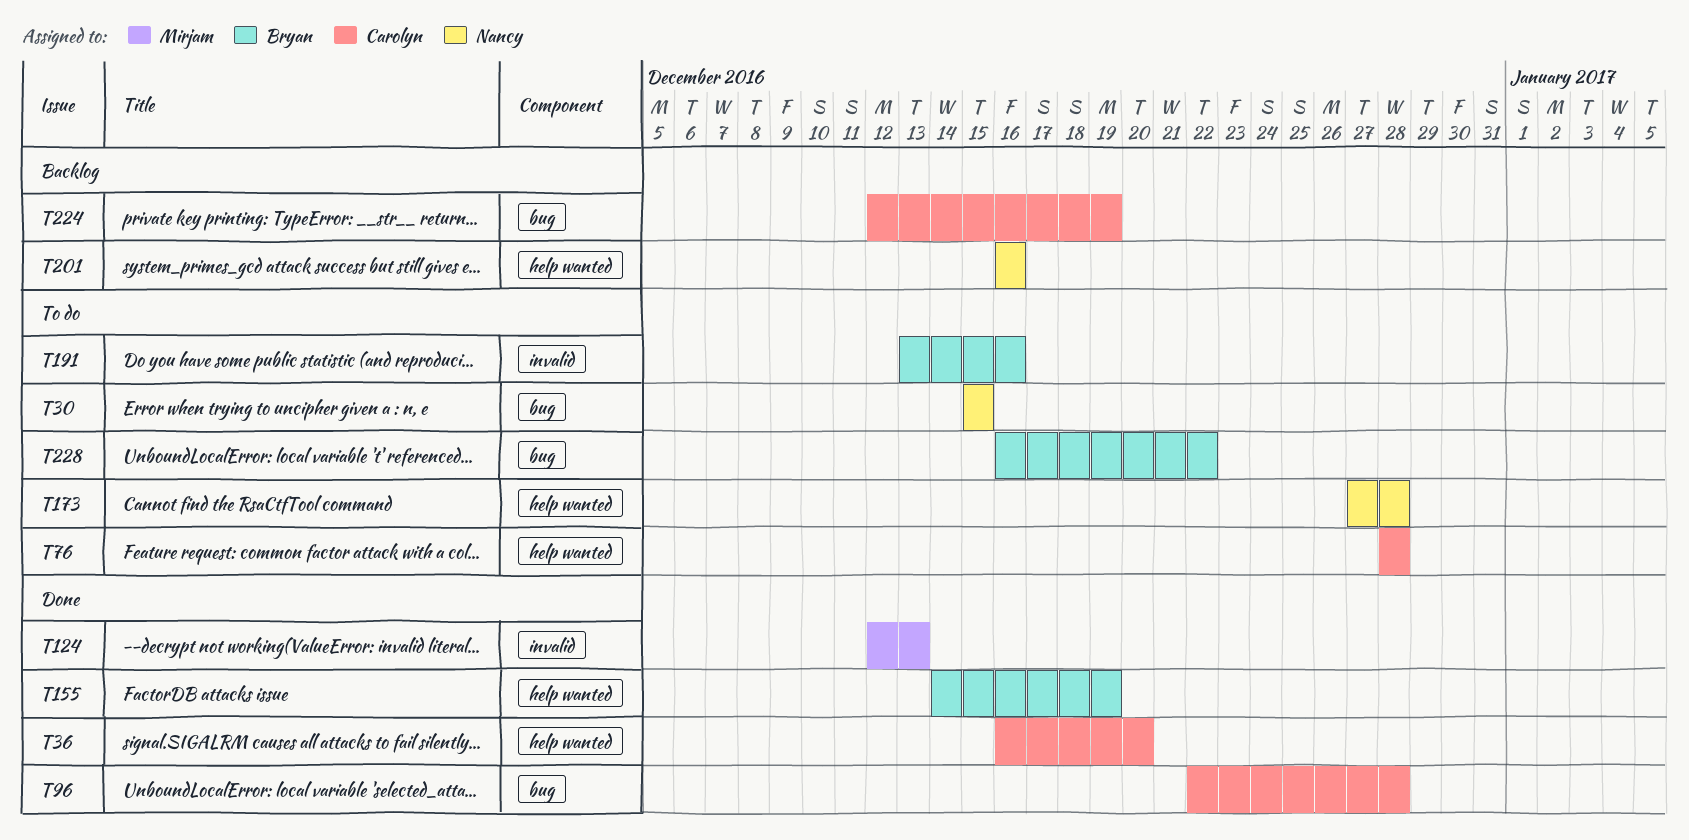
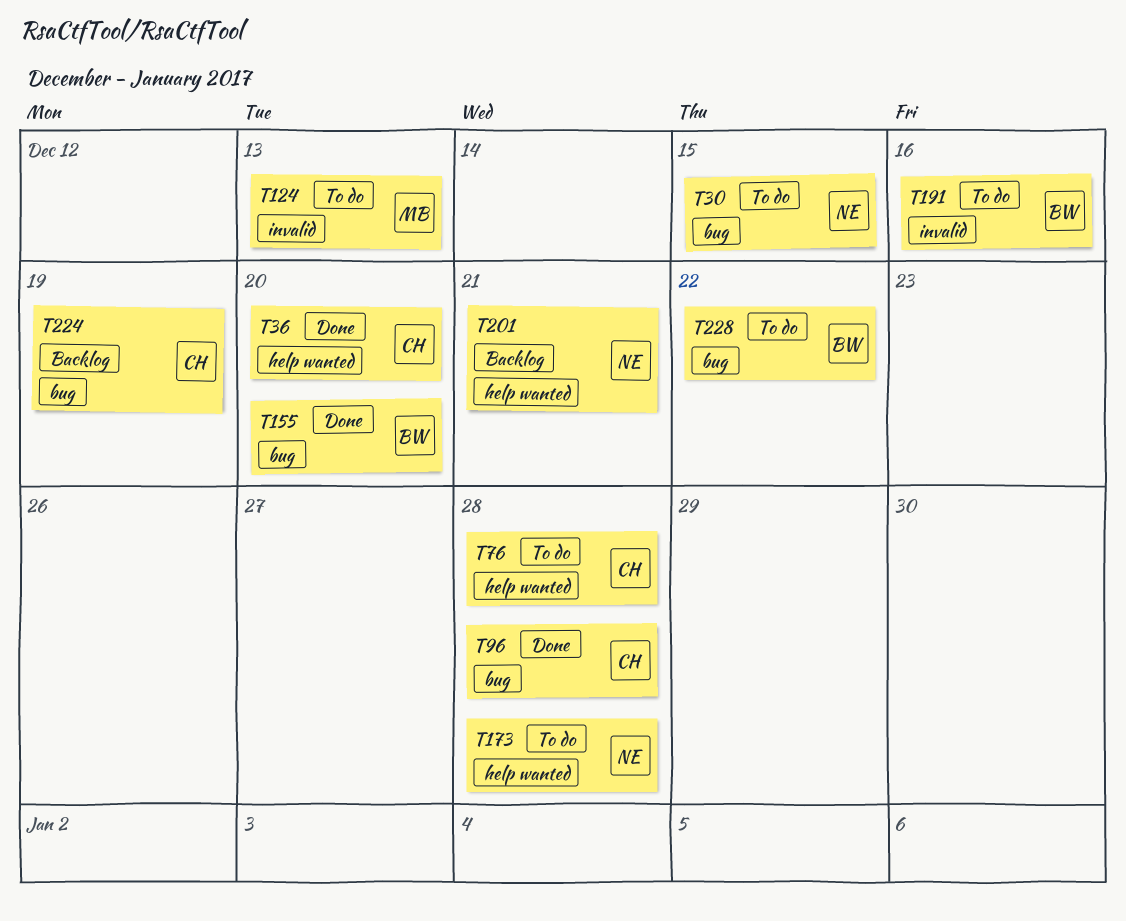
T124, status: Done -> To do
T155, label: help wanted -> bug
T155, due: Dec 19 -> Dec 20
T201, due: Dec 16 -> Dec 21

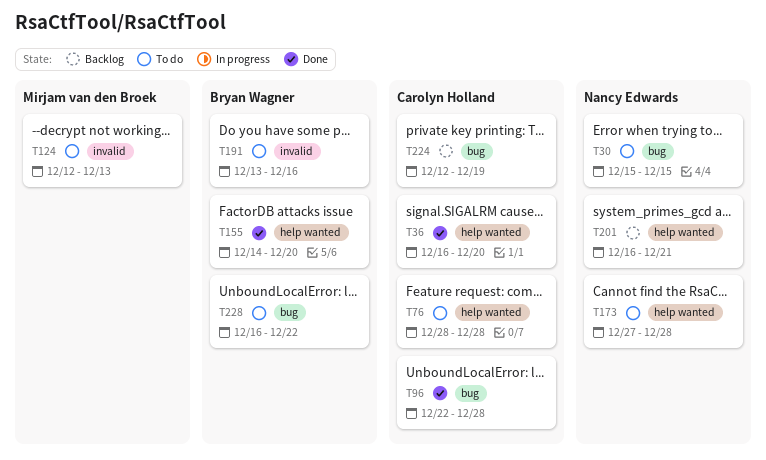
T155, label: bug -> help wanted

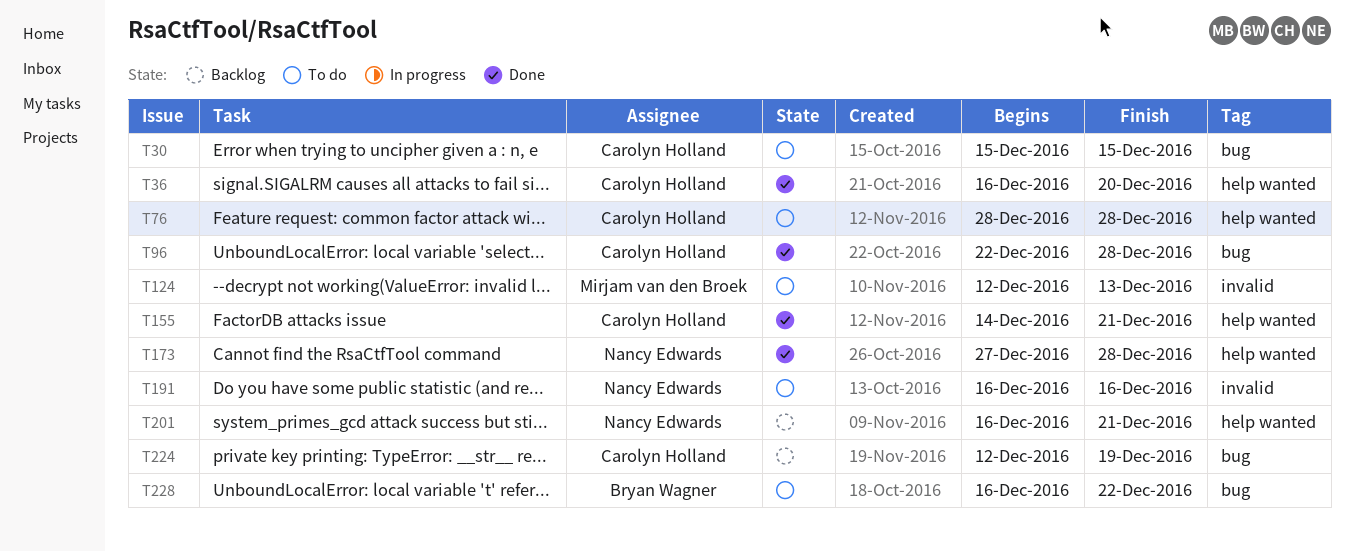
T30, owner: Nancy Edwards -> Carolyn Holland
T155, owner: Bryan Wagner -> Carolyn Holland
T155, due: Dec 20 -> Dec 21
T173, status: To do -> Done
T191, owner: Bryan Wagner -> Nancy Edwards
T191, start: Dec 13 -> Dec 16

